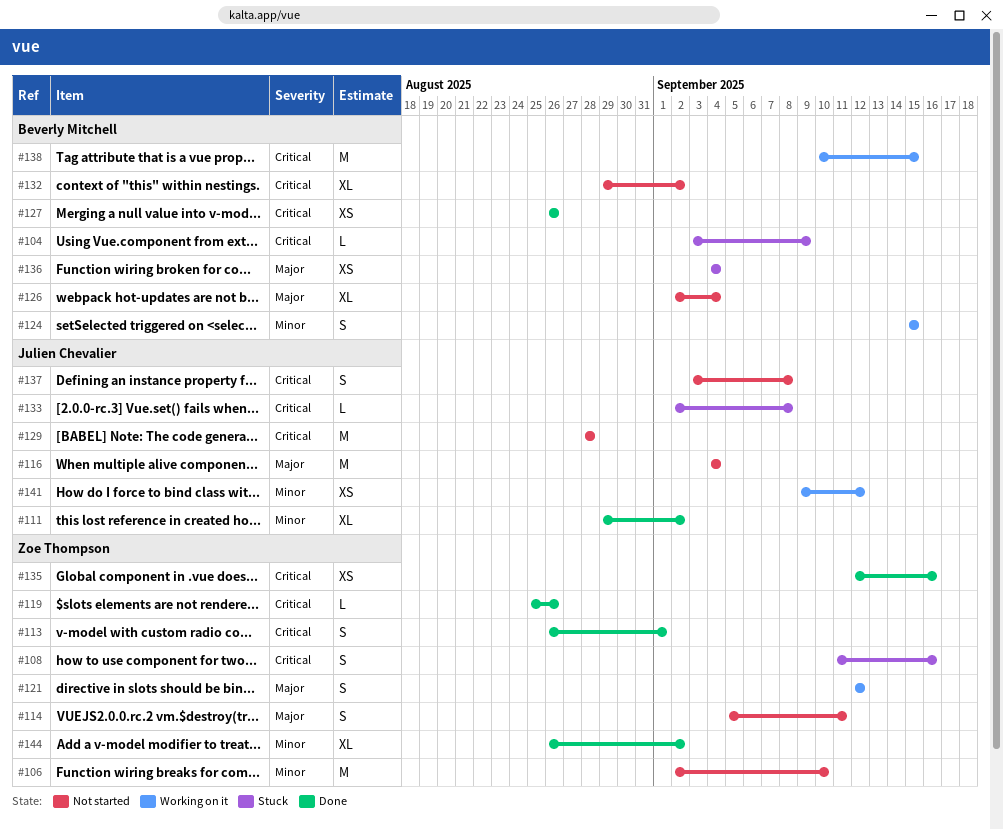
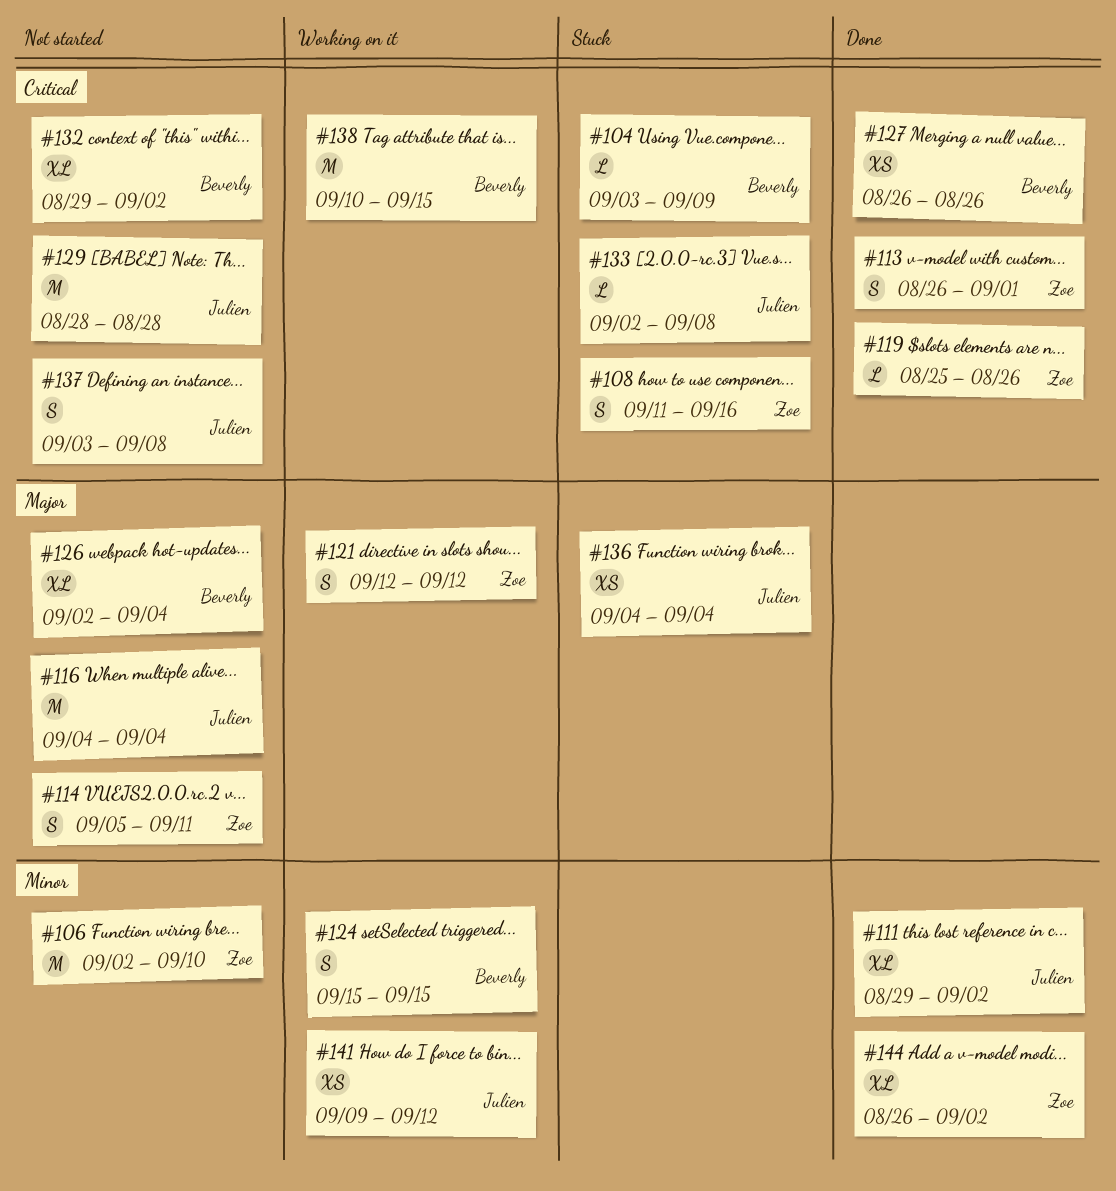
#135: present -> none
#136, owner: Beverly Mitchell -> Julien Chevalier

